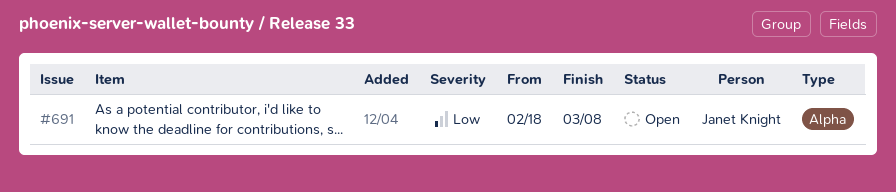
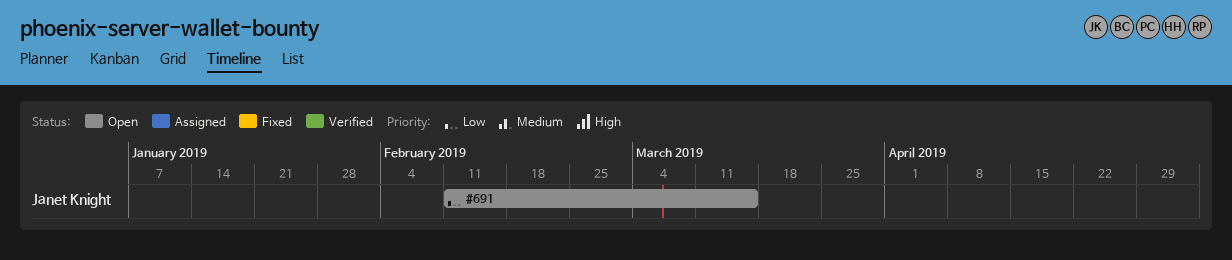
#691, start: Feb 18 -> Feb 11
#691, due: Mar 8 -> Mar 15

